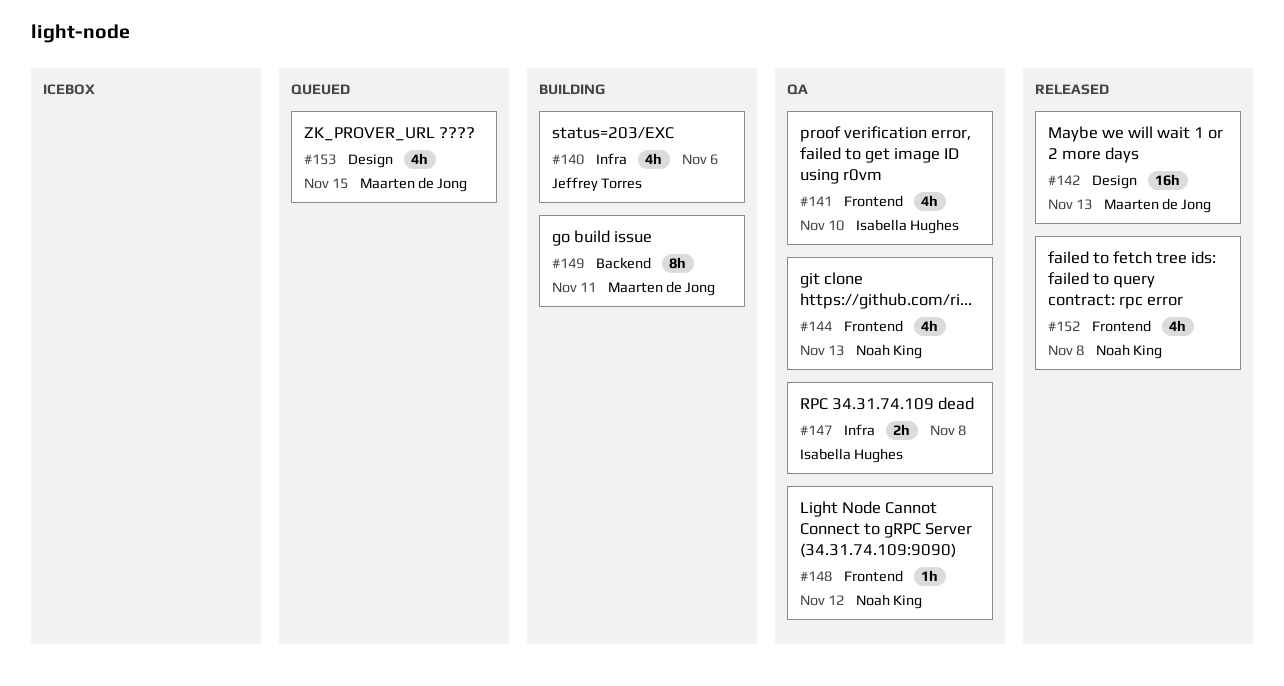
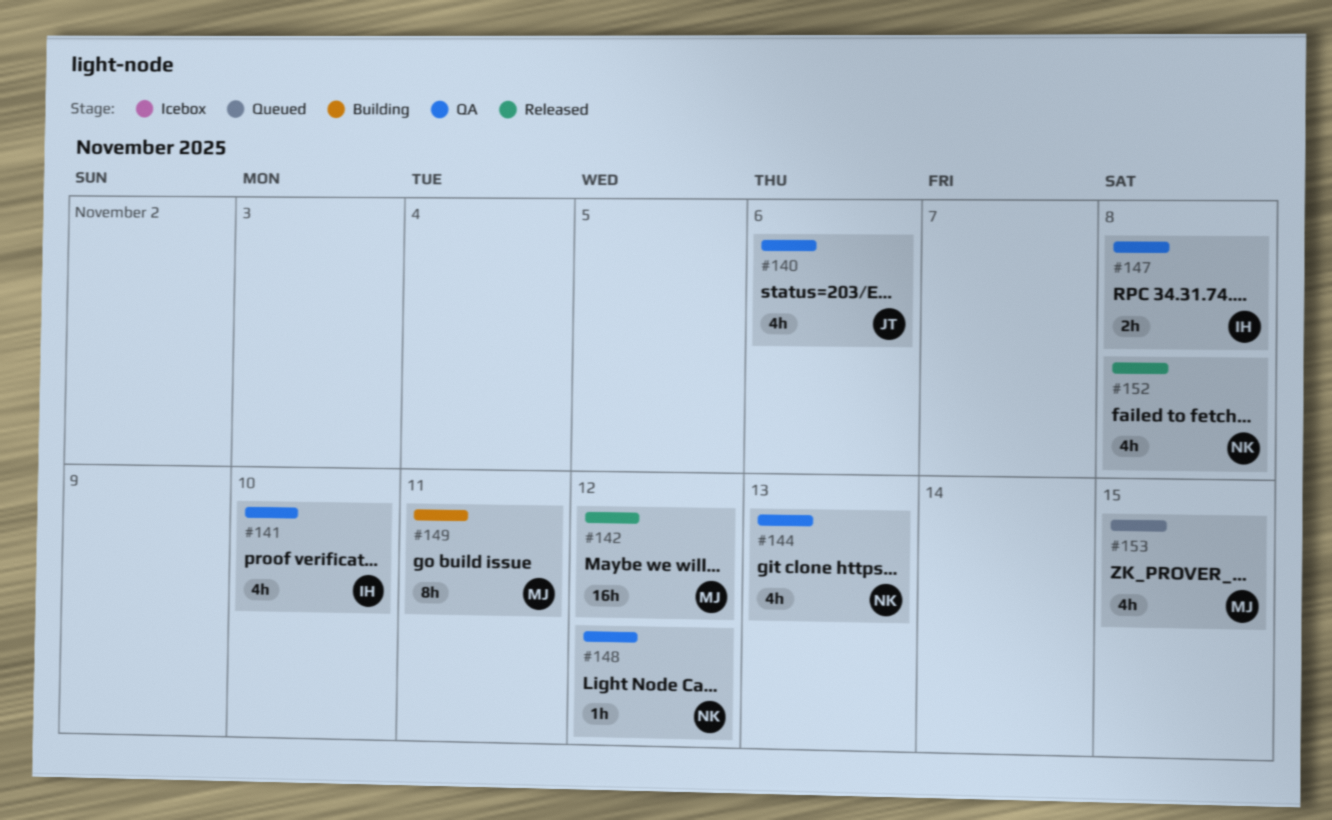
#140, status: Building -> QA
#142, due: Nov 13 -> Nov 12

